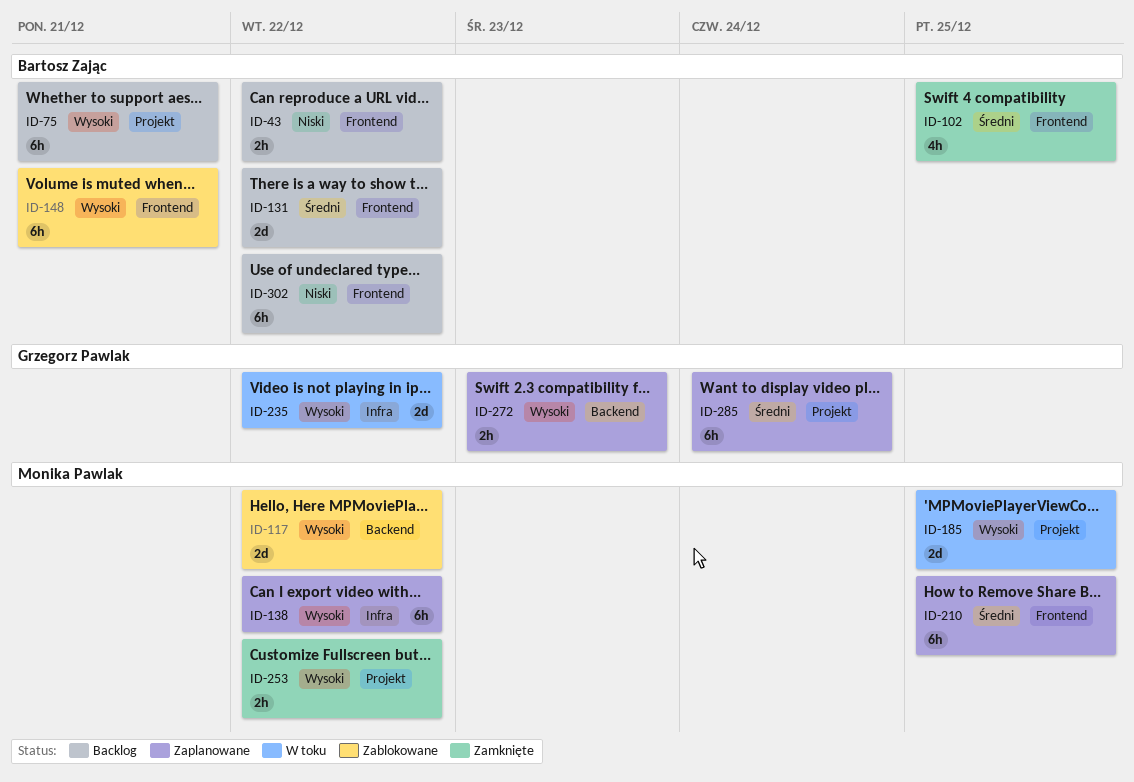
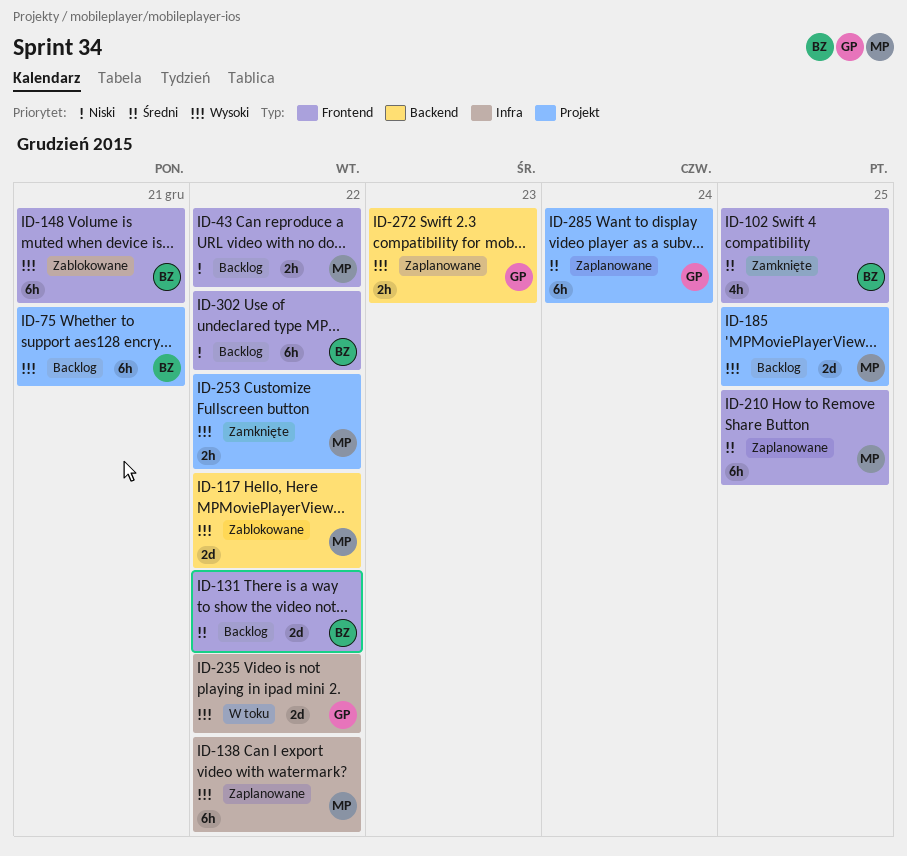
ID-43, owner: Bartosz Zając -> Monika Pawlak
ID-185, status: W toku -> Backlog

